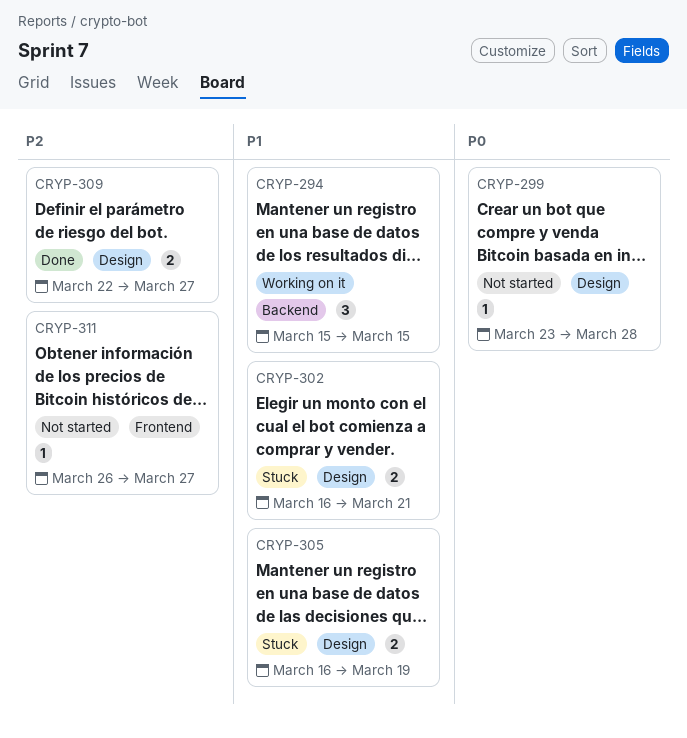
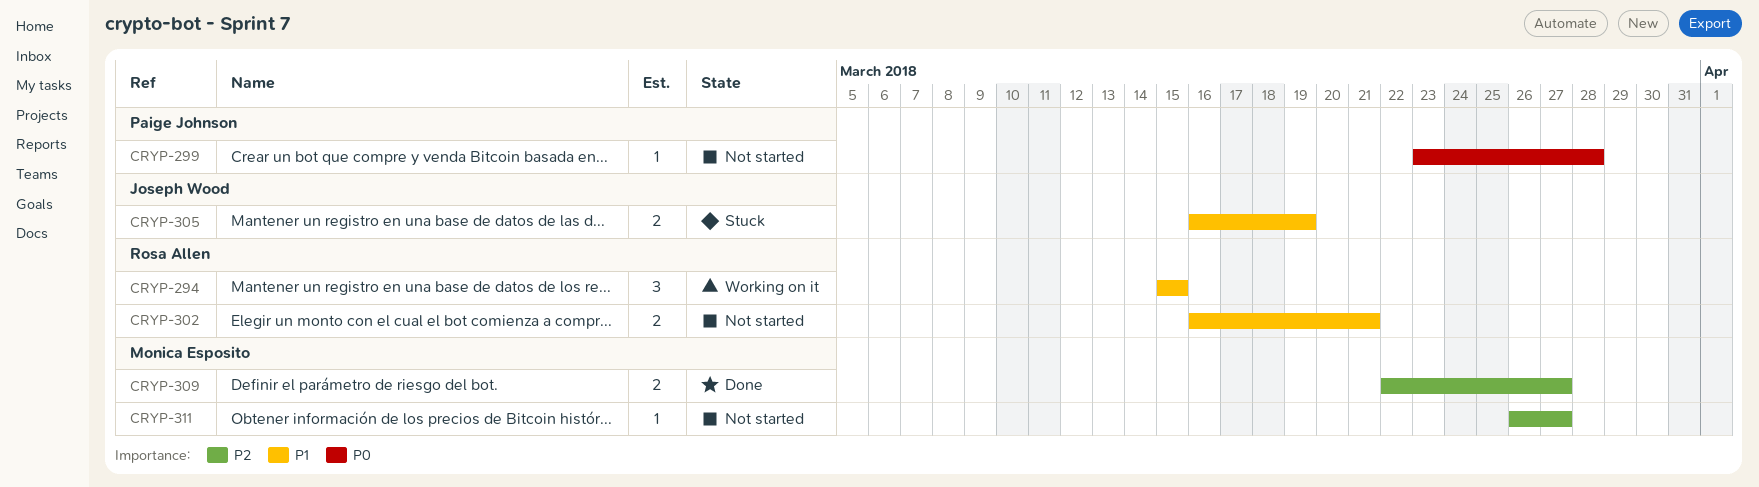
CRYP-302, status: Stuck -> Not started

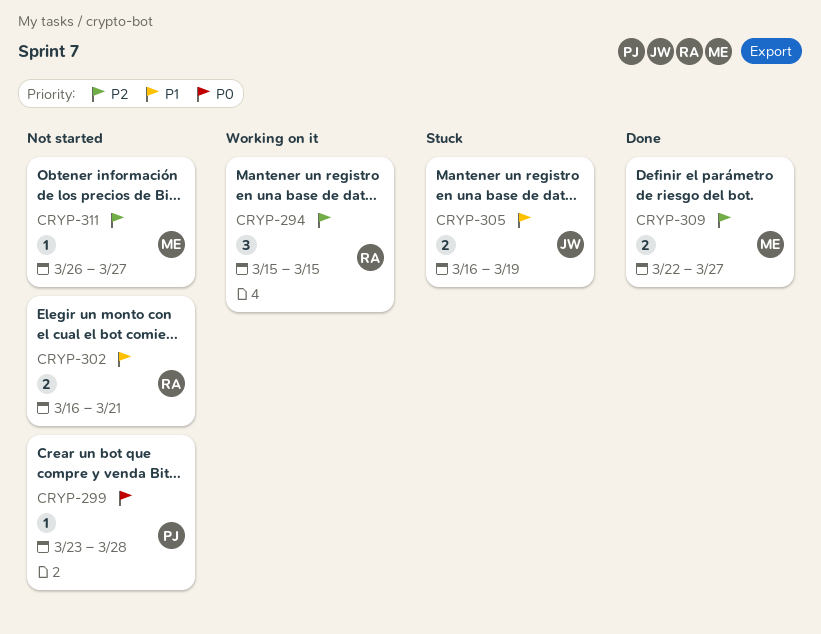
CRYP-294, priority: P1 -> P2

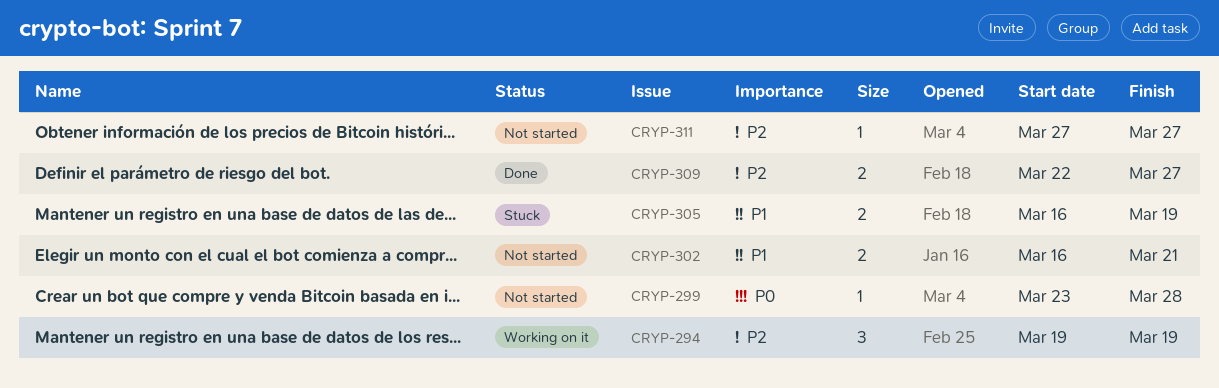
CRYP-294, start: Mar 15 -> Mar 19
CRYP-294, due: Mar 15 -> Mar 19
CRYP-311, start: Mar 26 -> Mar 27

